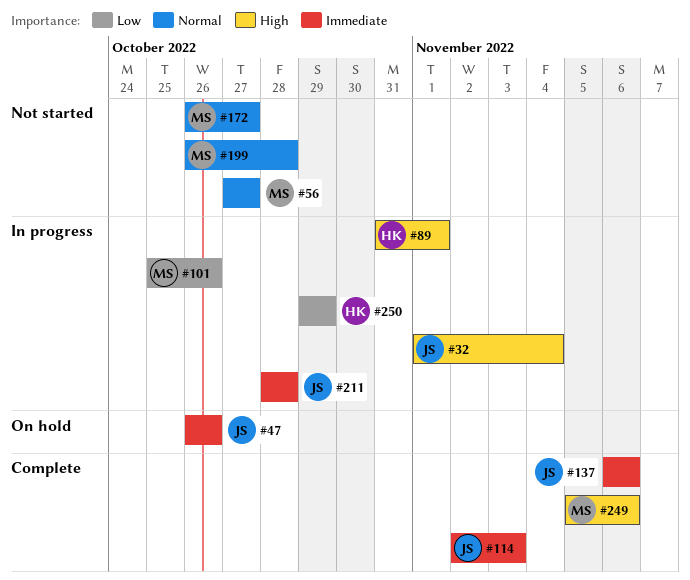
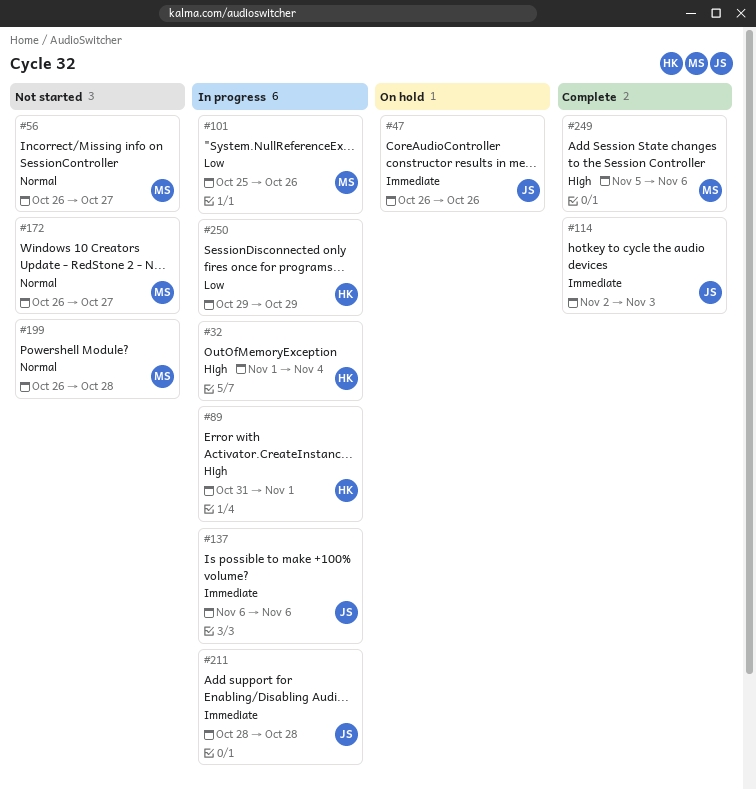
#32, owner: JS -> HK
#56, start: Oct 27 -> Oct 26
#137, status: Complete -> In progress

